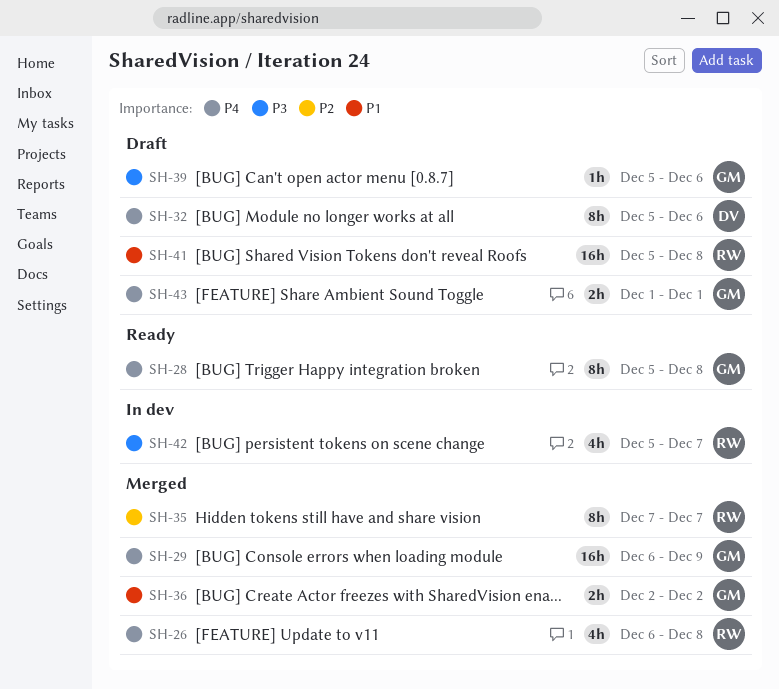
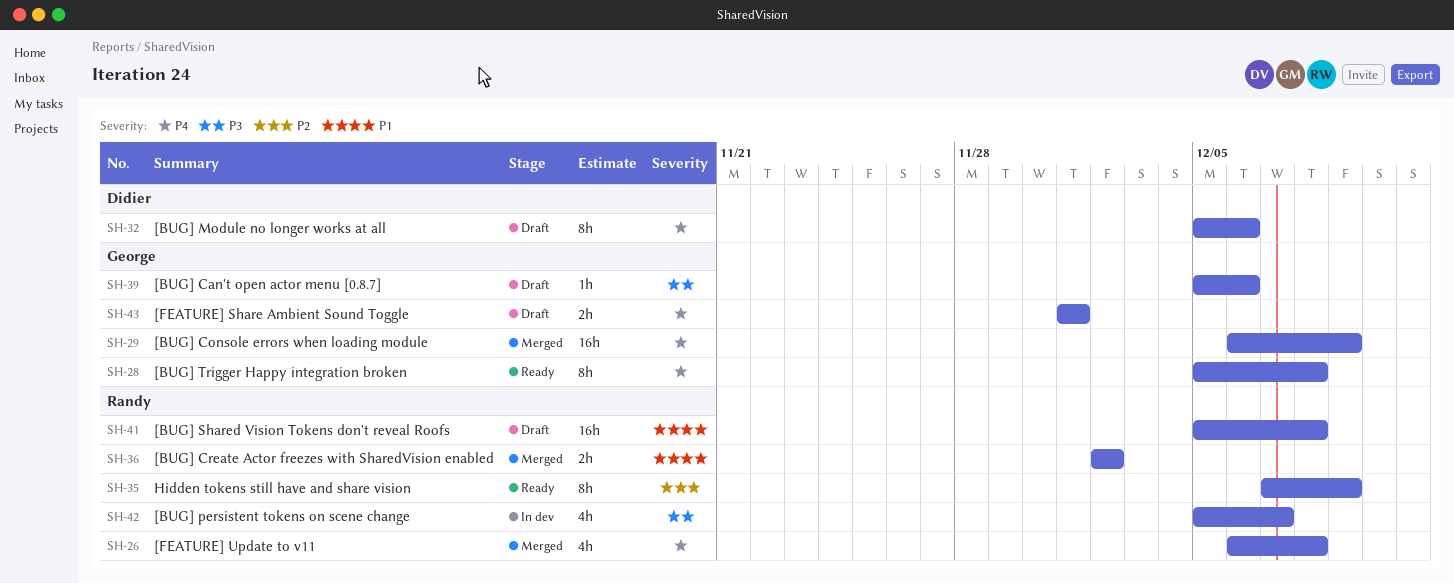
SH-35, status: Merged -> Ready
SH-35, due: Dec 7 -> Dec 9
SH-36, owner: George -> Randy

